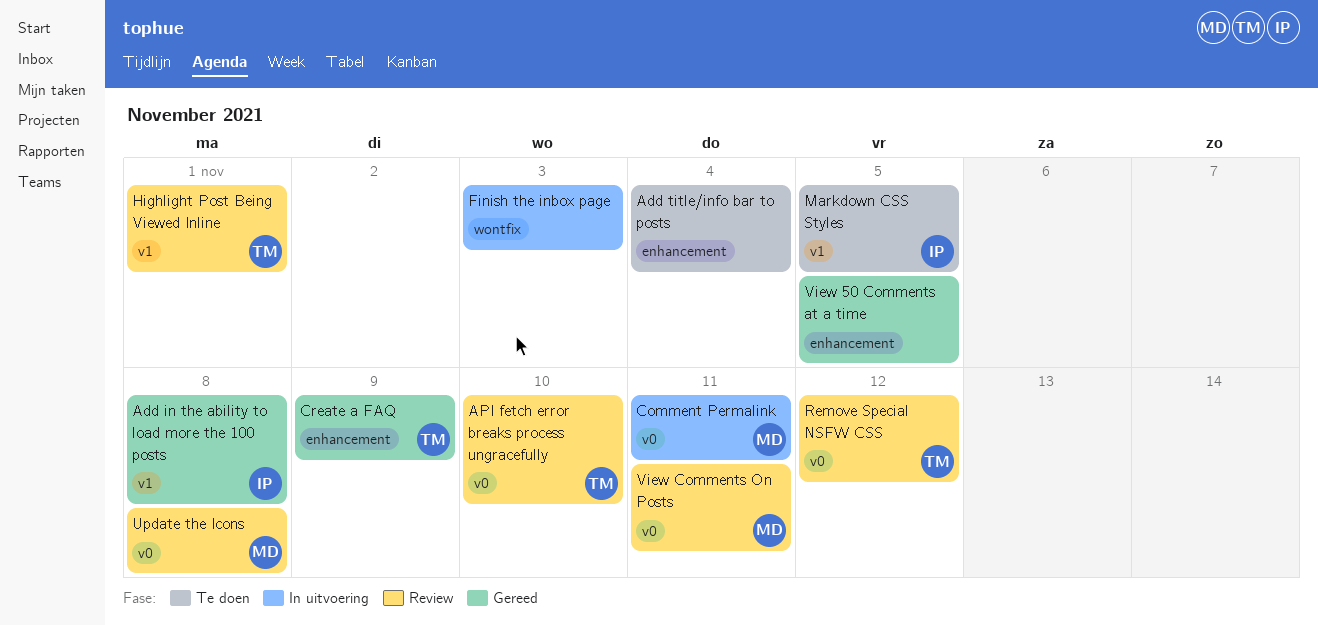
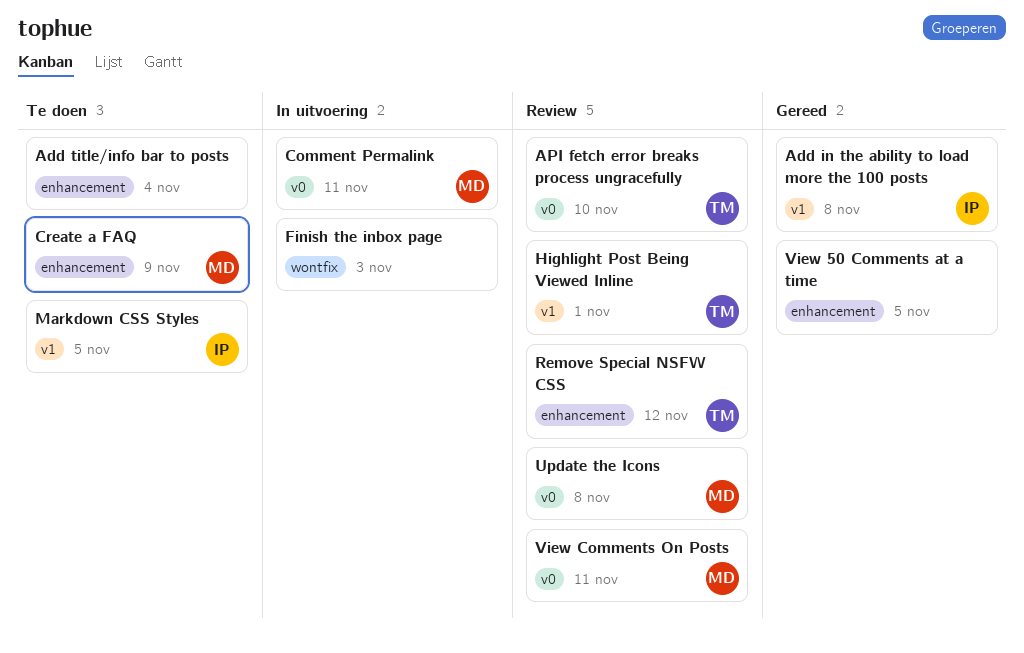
Create a FAQ, status: Gereed -> Te doen
Create a FAQ, owner: TM -> MD
Remove Special NSFW CSS, label: v0 -> enhancement

